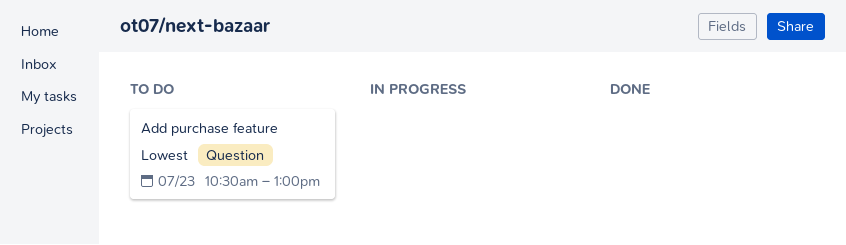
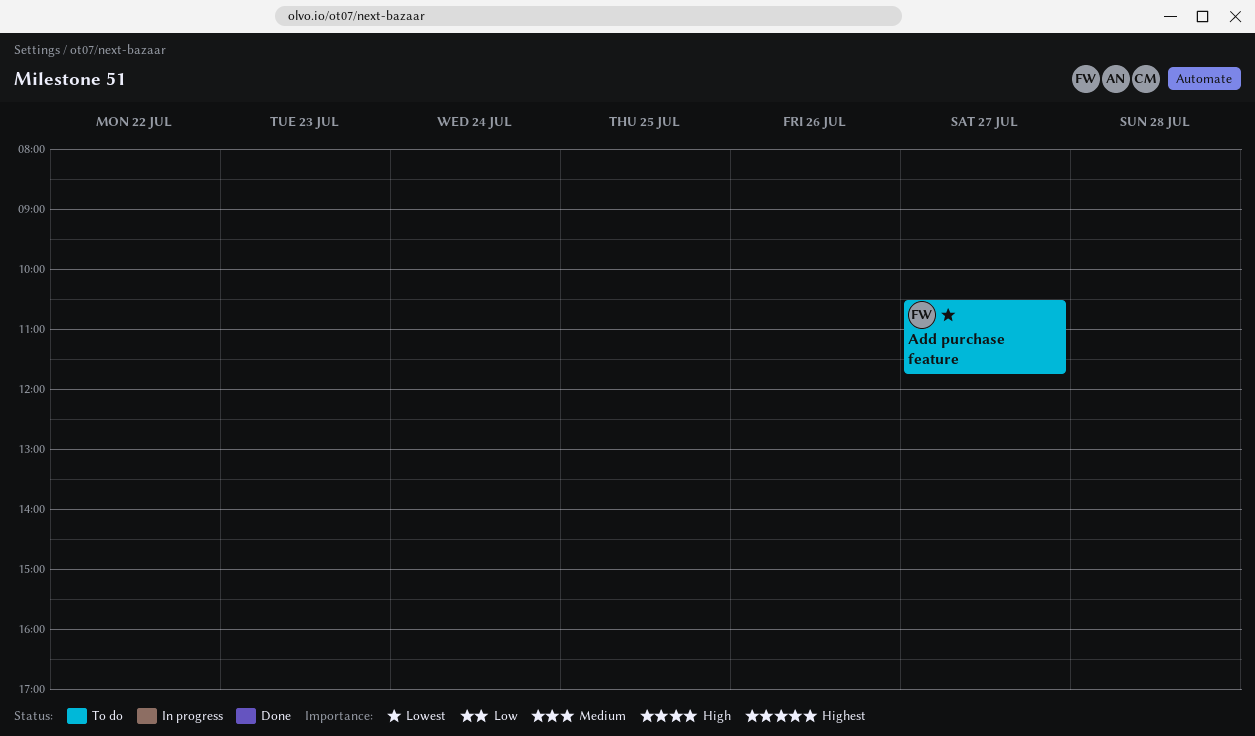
Add purchase feature, day: Jul 23 -> Jul 27
Add purchase feature, ends: 13:00 -> 11:45

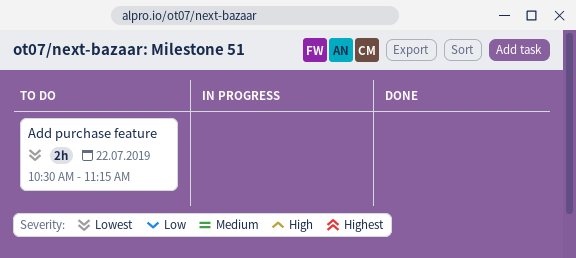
Add purchase feature, day: Jul 27 -> Jul 22
Add purchase feature, ends: 11:45 -> 11:15

